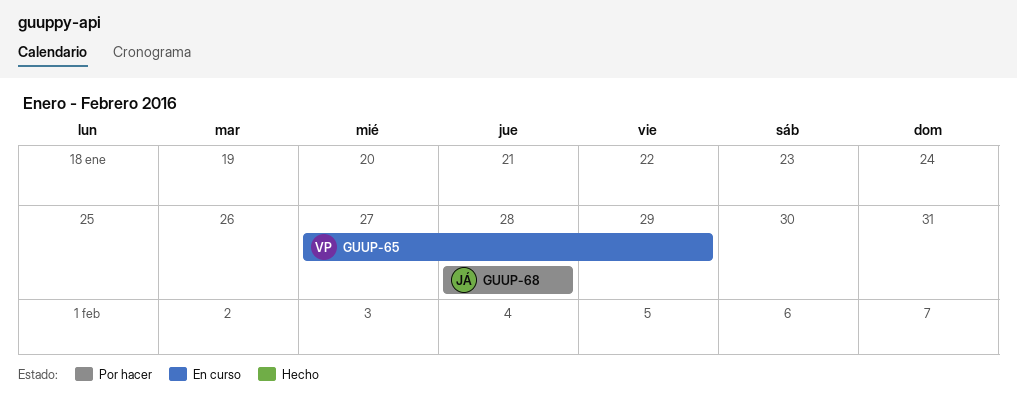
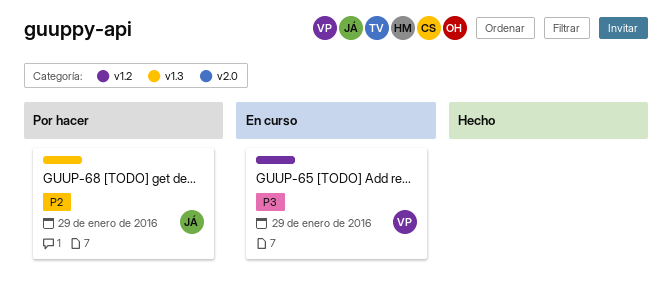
GUUP-68, due: Jan 28 -> Jan 29

